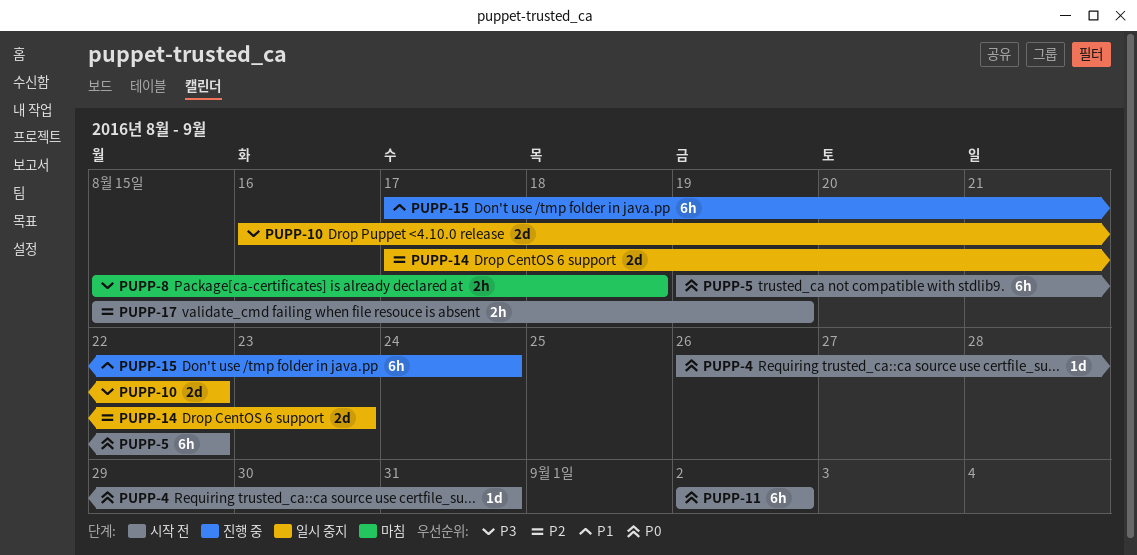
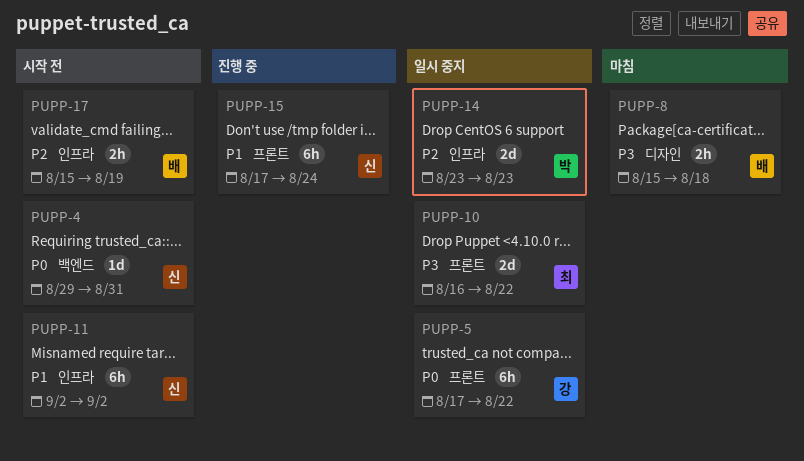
PUPP-4, start: Aug 26 -> Aug 29
PUPP-5, status: 시작 전 -> 일시 중지
PUPP-5, start: Aug 19 -> Aug 17
PUPP-11, priority: P0 -> P1
PUPP-14, start: Aug 17 -> Aug 23

